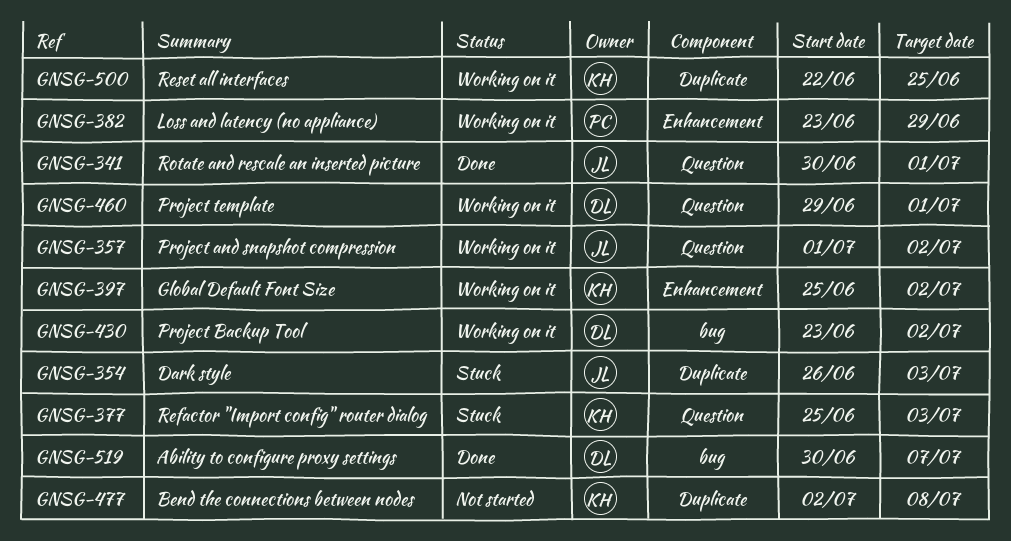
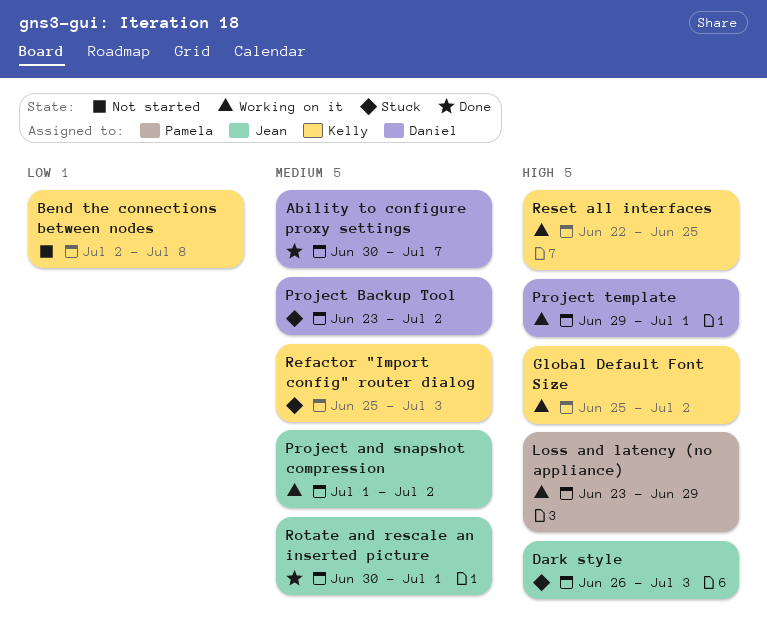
Project Backup Tool, status: Working on it -> Stuck

